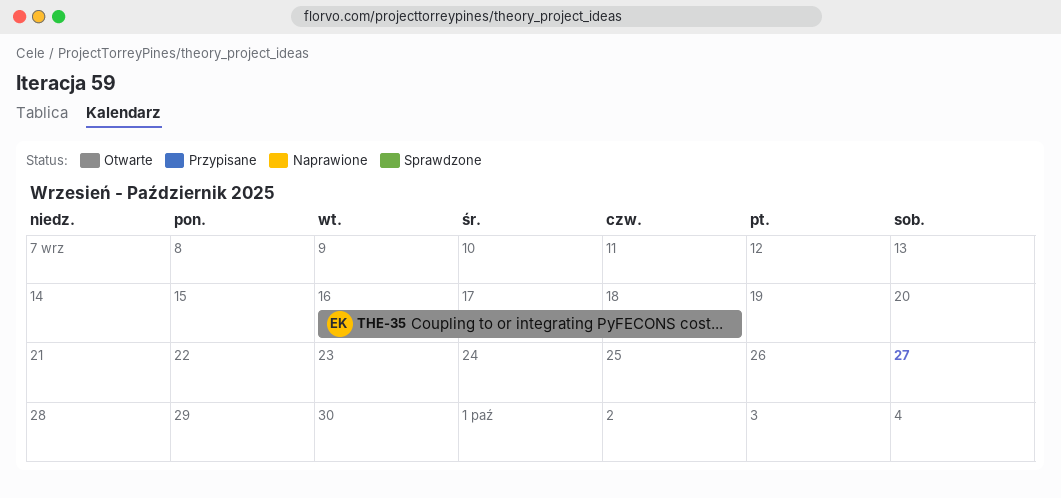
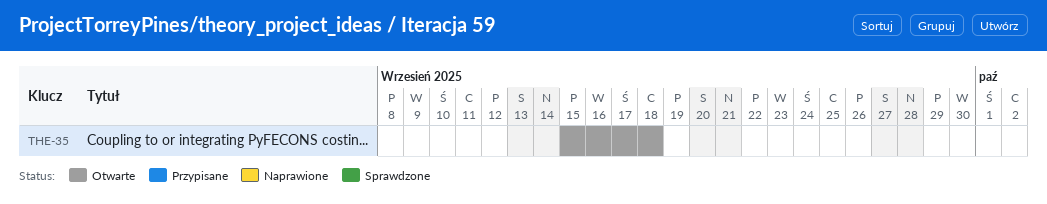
THE-35, start: Sep 16 -> Sep 15

